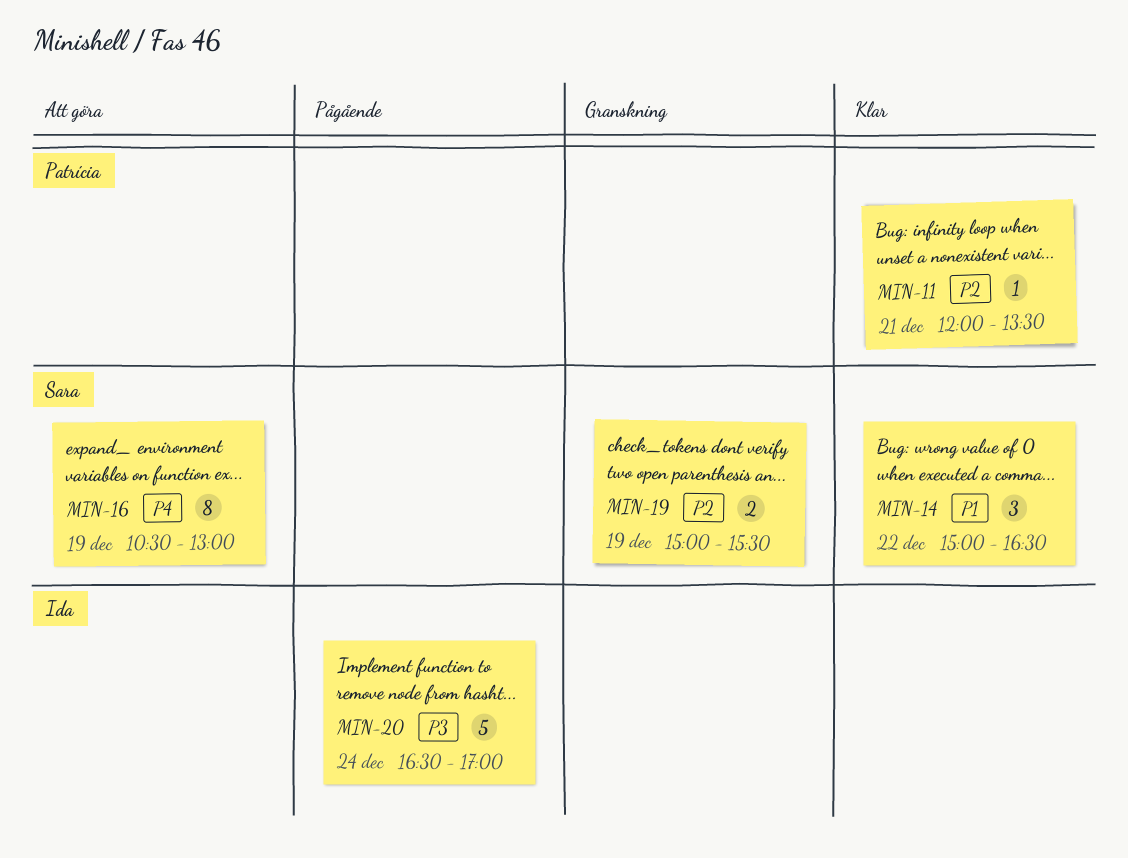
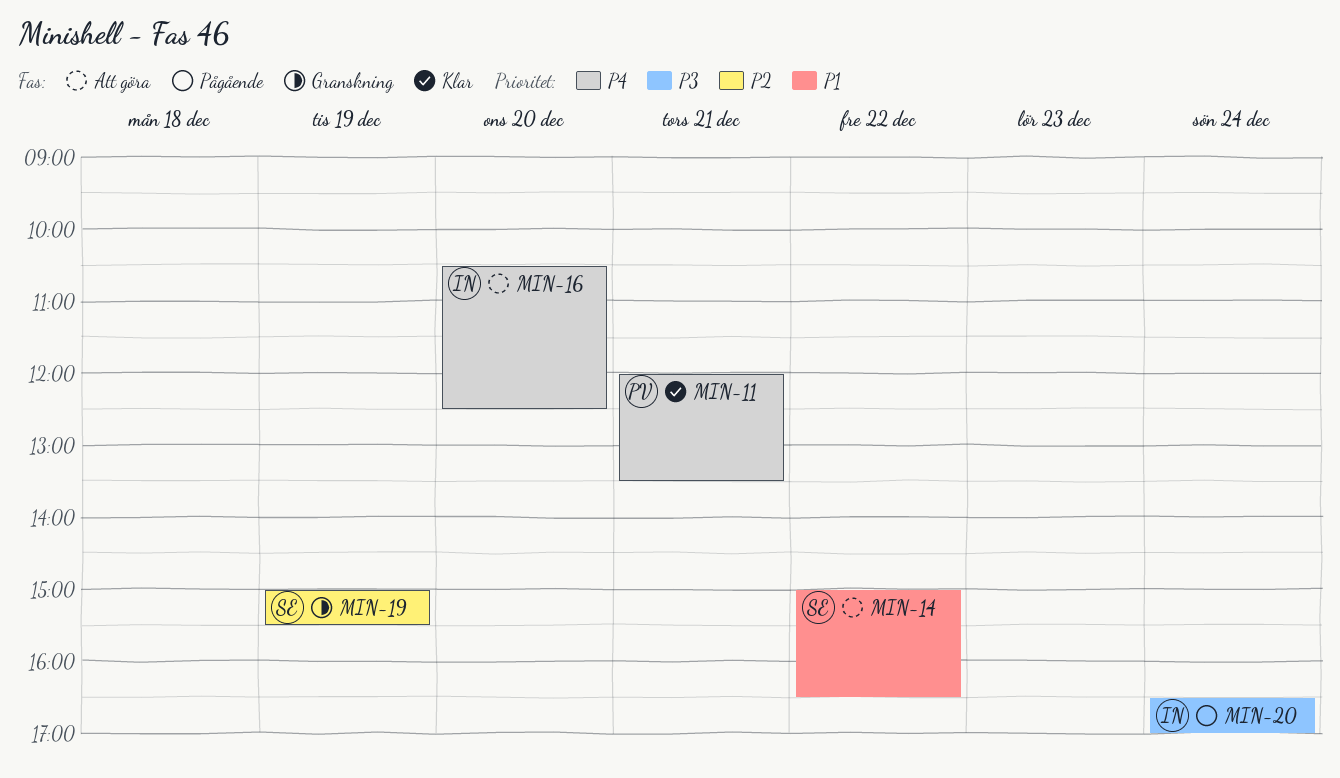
MIN-11, priority: P2 -> P4
MIN-14, status: Klar -> Att göra
MIN-16, owner: Sara -> Ida
MIN-16, day: Dec 19 -> Dec 20
MIN-16, ends: 13:00 -> 12:30

